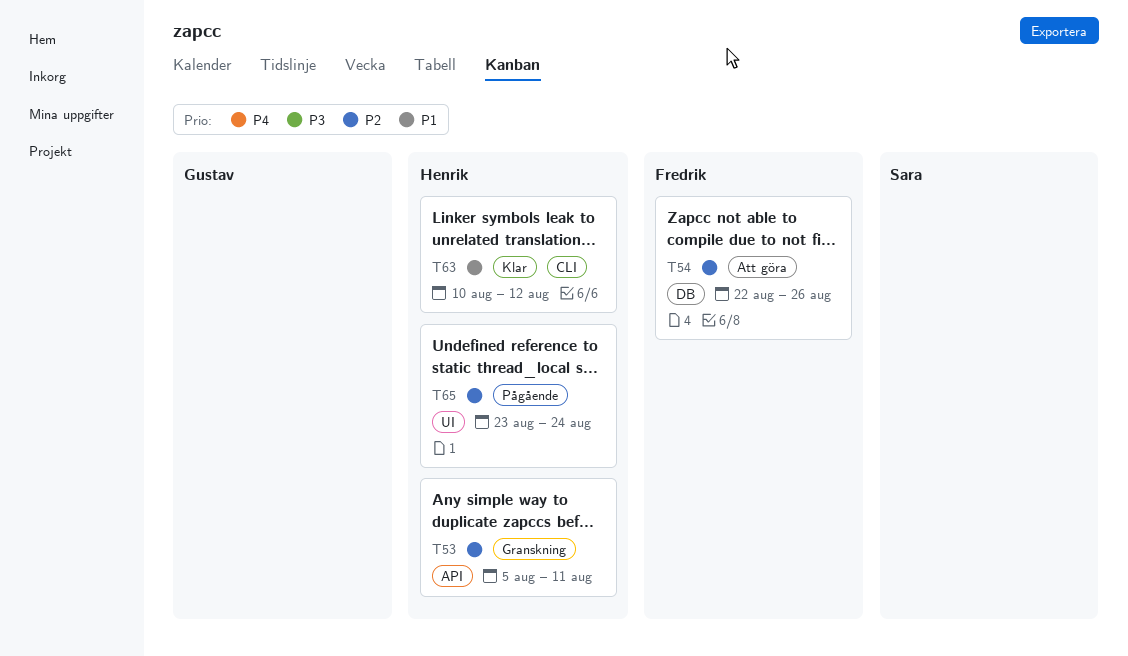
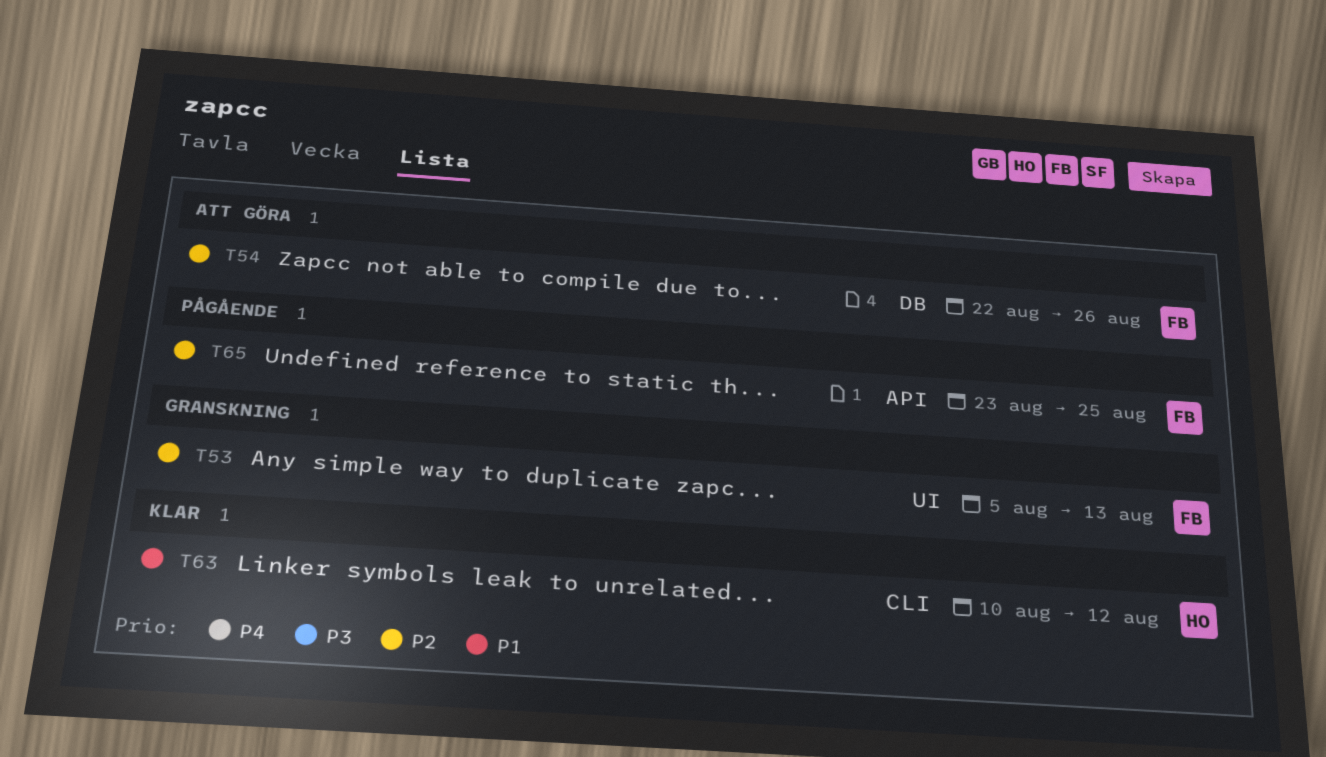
T53, owner: Henrik -> Fredrik
T53, label: API -> UI
T53, due: Aug 11 -> Aug 13
T65, owner: Henrik -> Fredrik
T65, label: UI -> API
T65, due: Aug 24 -> Aug 25

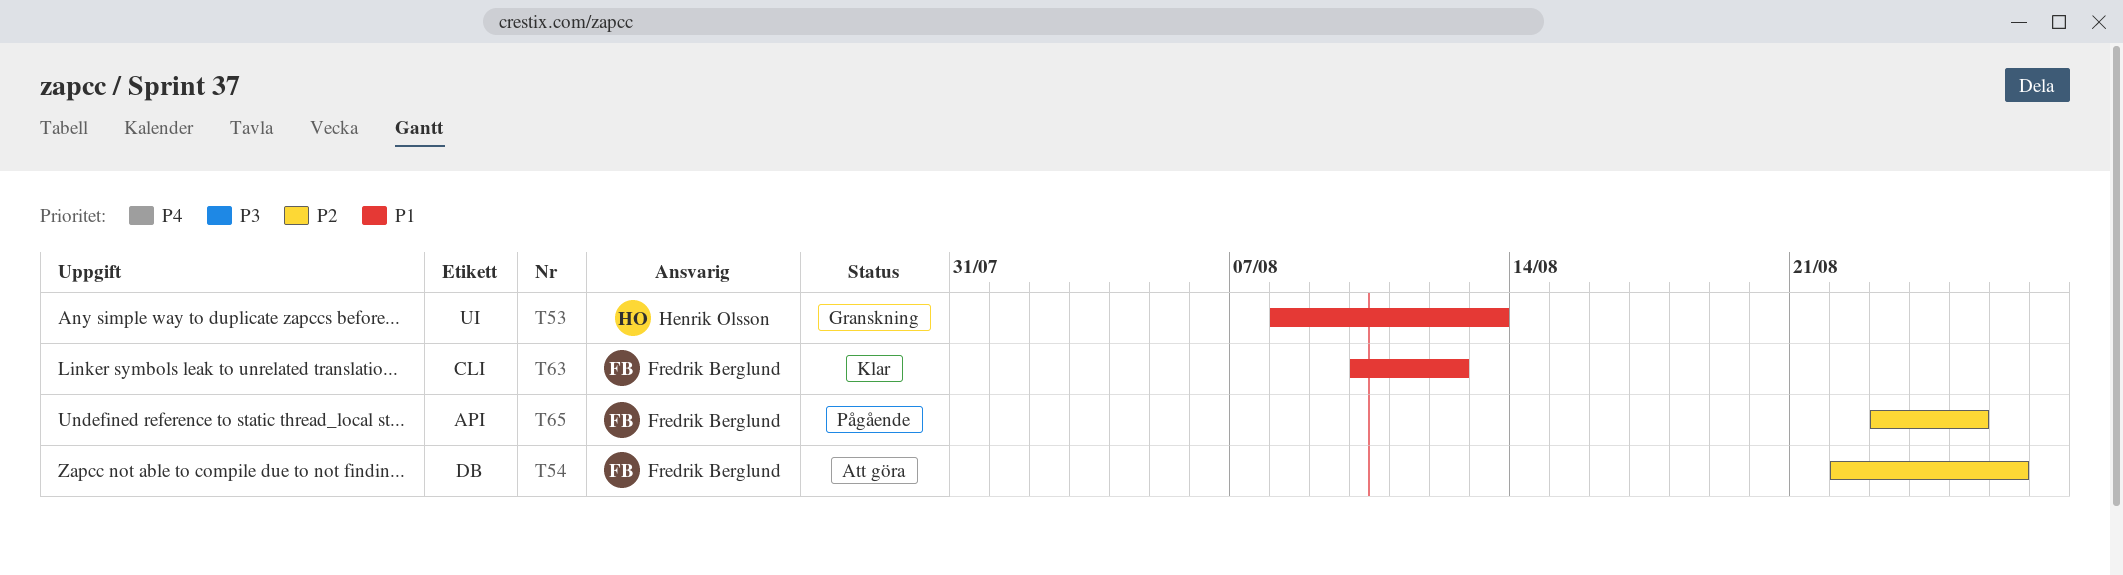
T53, owner: Fredrik Berglund -> Henrik Olsson
T53, priority: P2 -> P1
T53, start: Aug 5 -> Aug 8
T63, owner: Henrik Olsson -> Fredrik Berglund

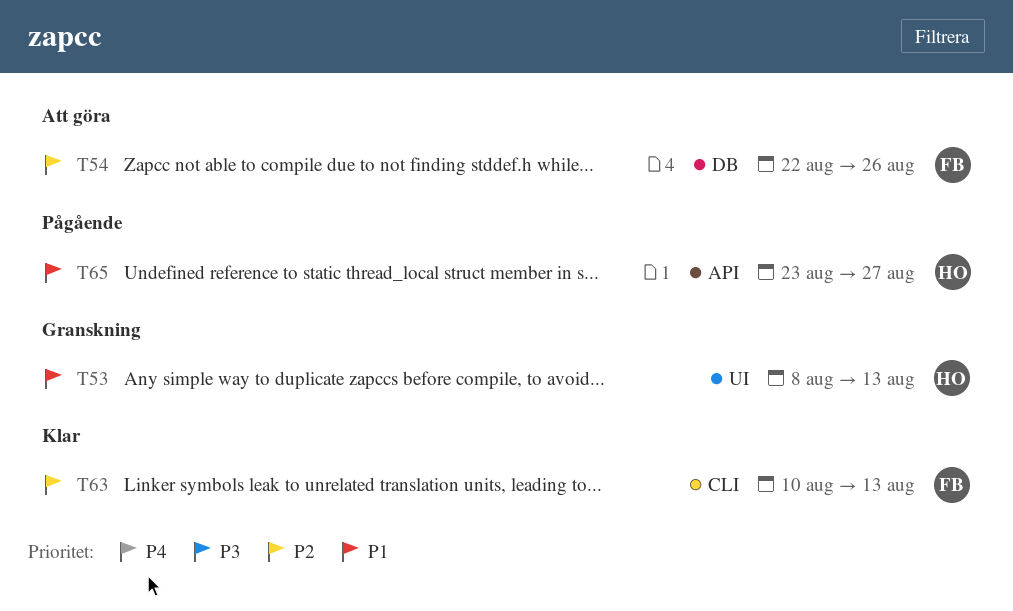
T63, priority: P1 -> P2
T63, due: Aug 12 -> Aug 13
T65, owner: Fredrik Berglund -> Henrik Olsson
T65, priority: P2 -> P1
T65, due: Aug 25 -> Aug 27

